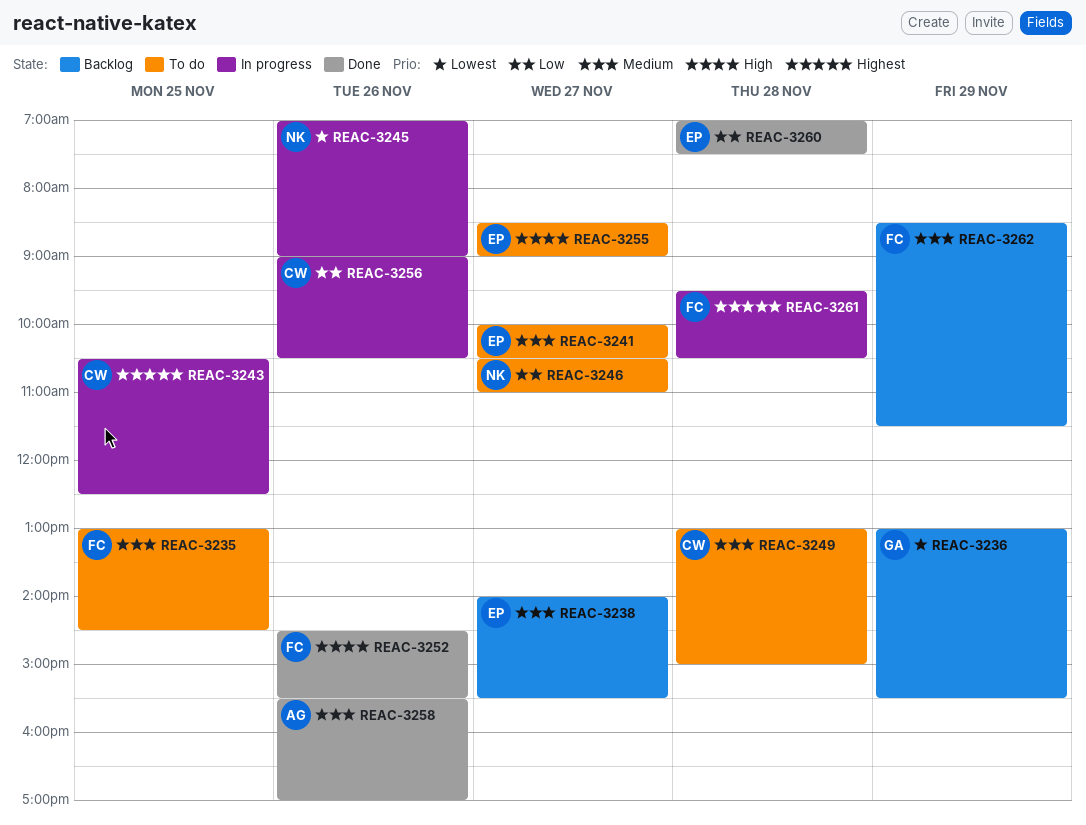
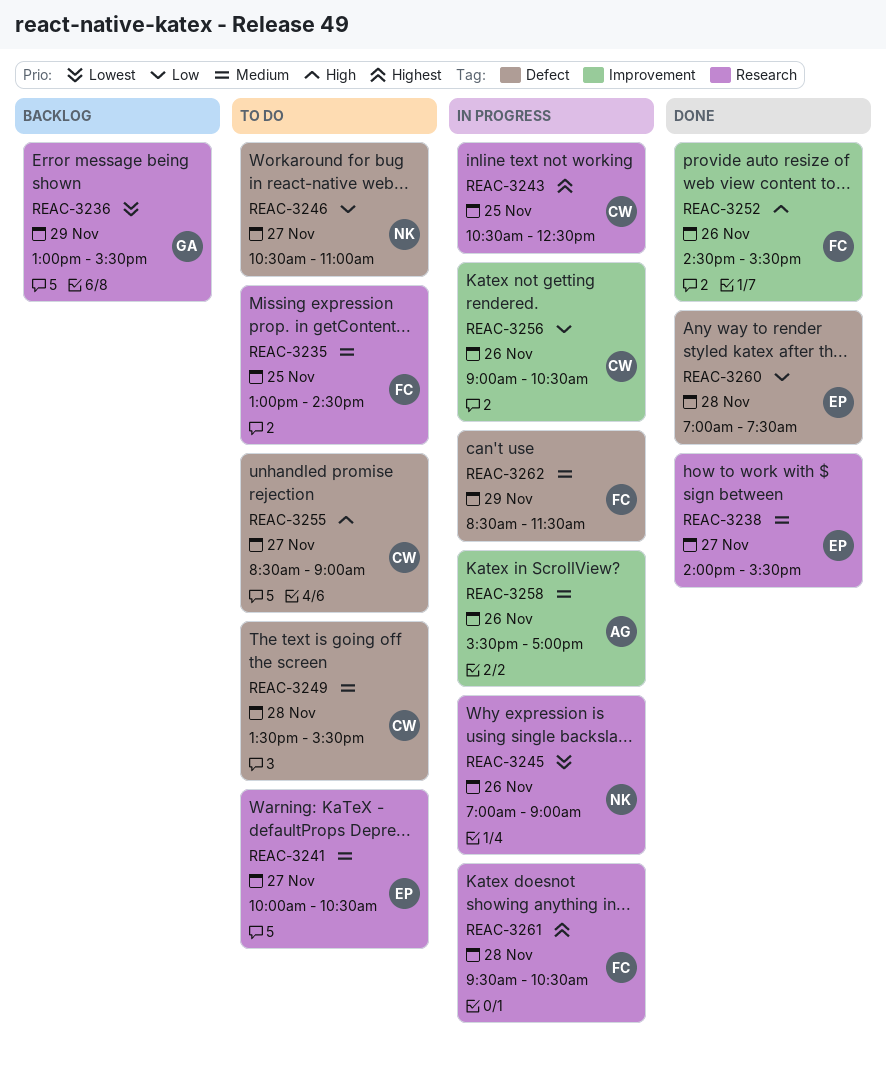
REAC-3238, status: Backlog -> Done
REAC-3249, begins: 13:00 -> 13:30
REAC-3249, ends: 15:00 -> 15:30
REAC-3255, owner: EP -> CW
REAC-3258, status: Done -> In progress
REAC-3262, status: Backlog -> In progress

